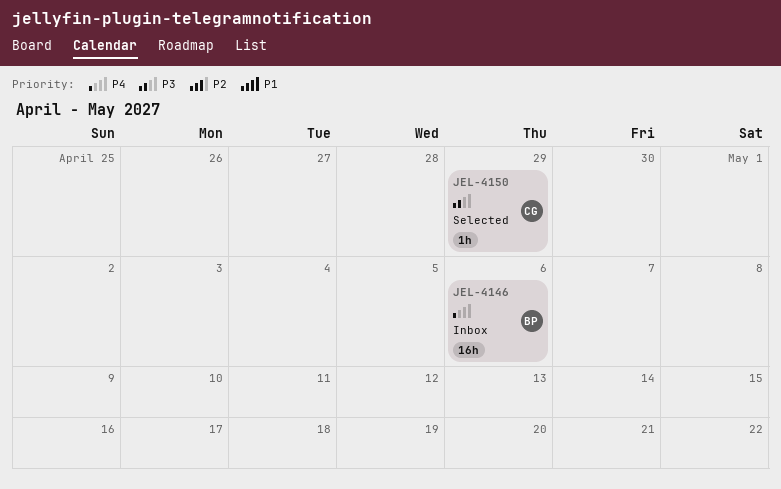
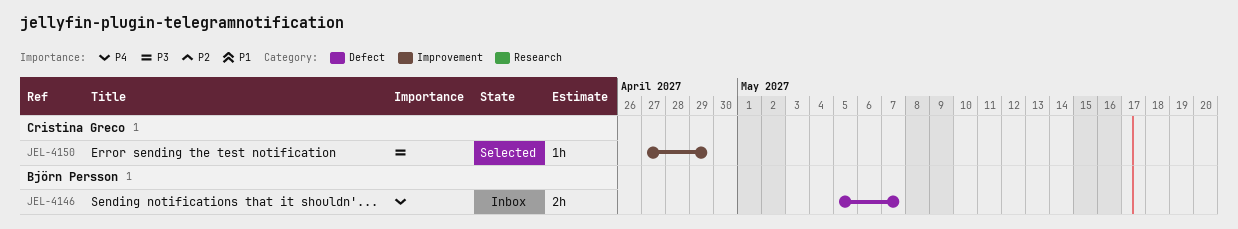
JEL-4146, estimate: 16h -> 2h
JEL-4146, due: May 6 -> May 7

